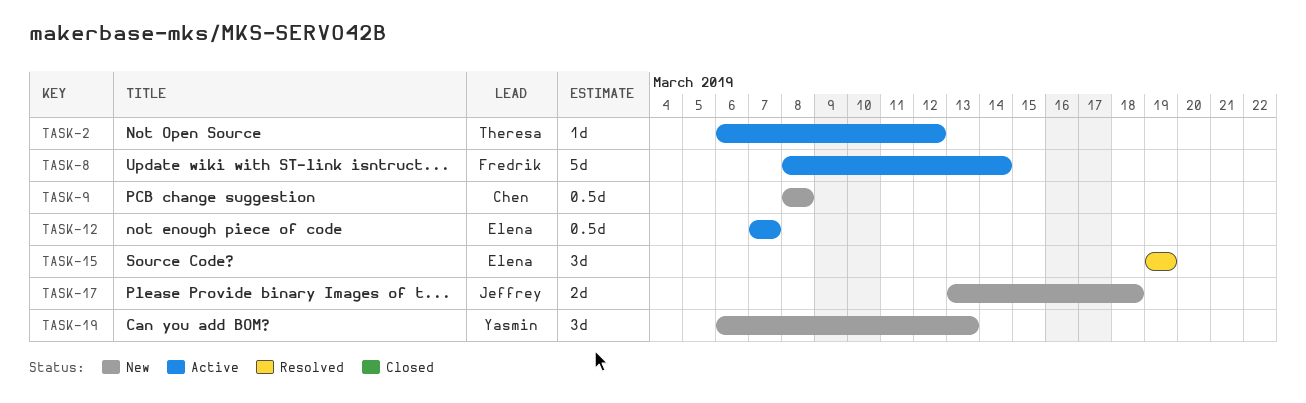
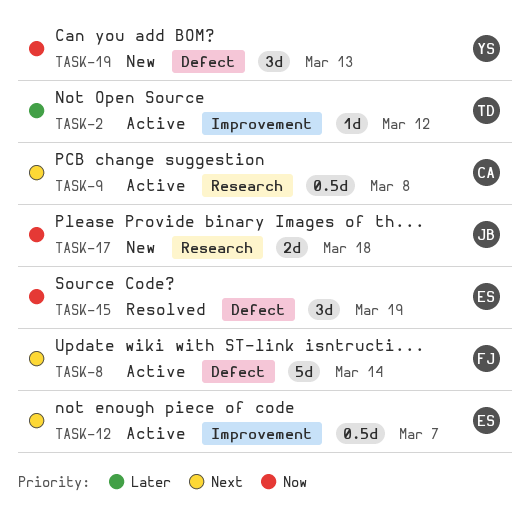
TASK-9, status: New -> Active

